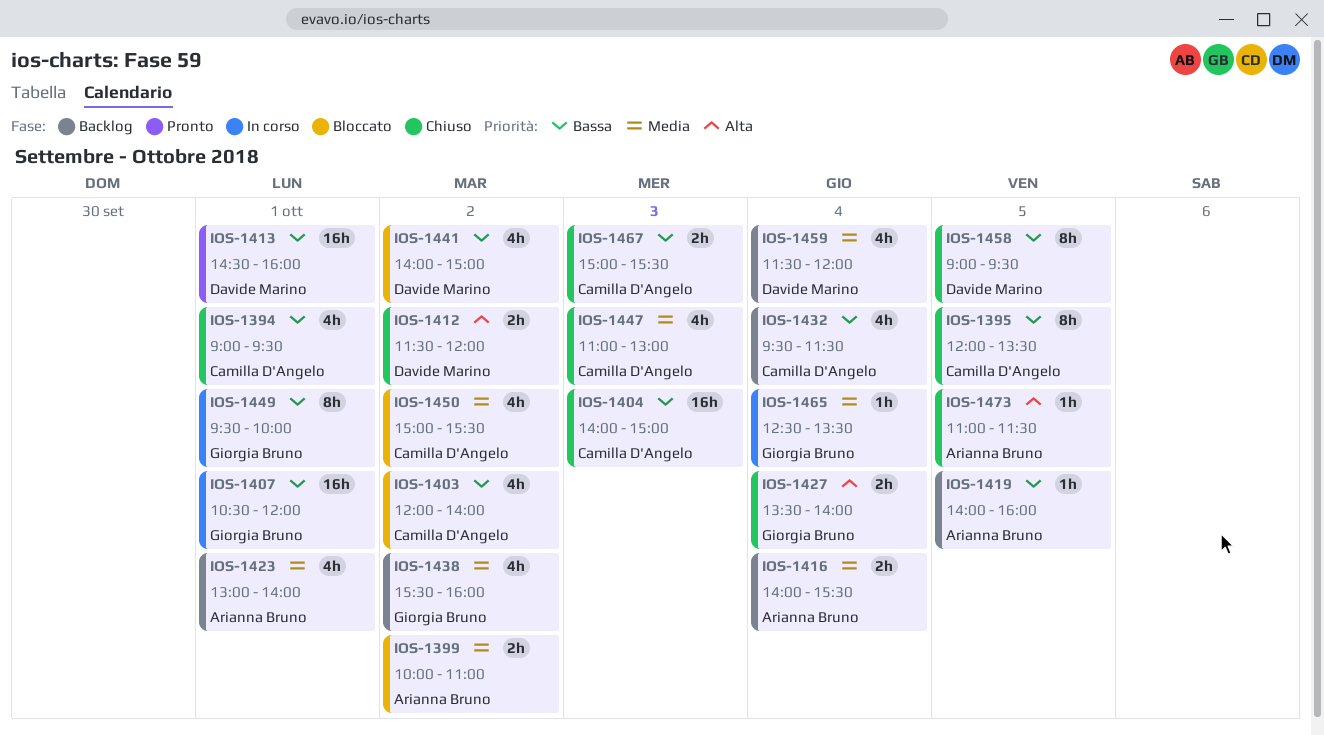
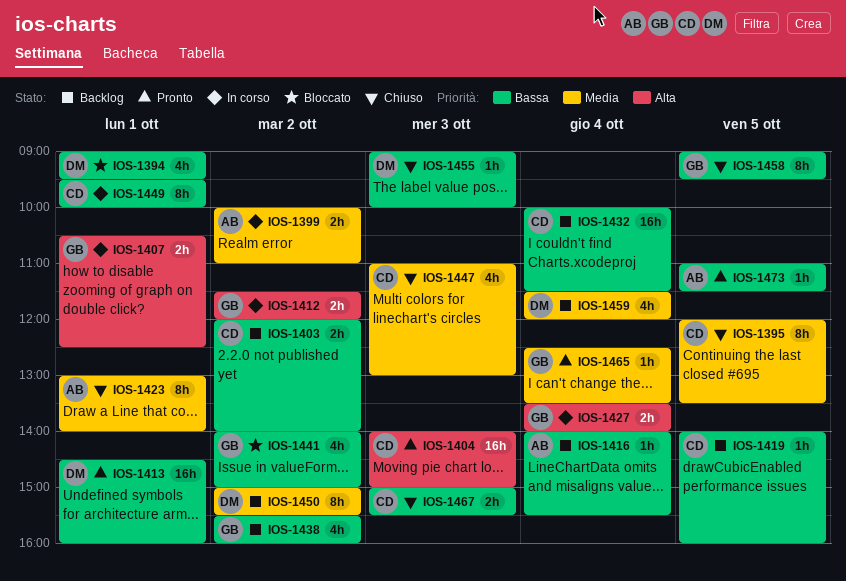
IOS-1394, status: Chiuso -> Bloccato
IOS-1394, owner: Camilla D'Angelo -> Davide Marino
IOS-1395, priority: Bassa -> Media
IOS-1399, status: Bloccato -> In corso
IOS-1403, status: Bloccato -> Backlog
IOS-1403, estimate: 4h -> 2h
IOS-1404, status: Chiuso -> Pronto
IOS-1404, priority: Bassa -> Alta
IOS-1407, priority: Bassa -> Alta
IOS-1407, estimate: 16h -> 2h
IOS-1407, ends: 12:00 -> 12:30
IOS-1412, status: Chiuso -> In corso
IOS-1412, owner: Davide Marino -> Giorgia Bruno
IOS-1416, priority: Media -> Bassa
IOS-1416, estimate: 2h -> 1h
IOS-1419, owner: Arianna Bruno -> Camilla D'Angelo
IOS-1423, status: Backlog -> Chiuso
IOS-1423, estimate: 4h -> 8h
IOS-1427, status: Chiuso -> In corso
IOS-1432, estimate: 4h -> 16h
IOS-1432, begins: 09:30 -> 10:00
IOS-1438, priority: Media -> Bassa
IOS-1441, owner: Davide Marino -> Giorgia Bruno
IOS-1449, owner: Giorgia Bruno -> Camilla D'Angelo
IOS-1450, status: Bloccato -> Backlog
IOS-1450, owner: Camilla D'Angelo -> Davide Marino
IOS-1450, estimate: 4h -> 8h
IOS-1455: none -> present
IOS-1458, owner: Davide Marino -> Giorgia Bruno
IOS-1465, status: In corso -> Pronto
IOS-1473, status: Chiuso -> Pronto
IOS-1473, priority: Alta -> Bassa

